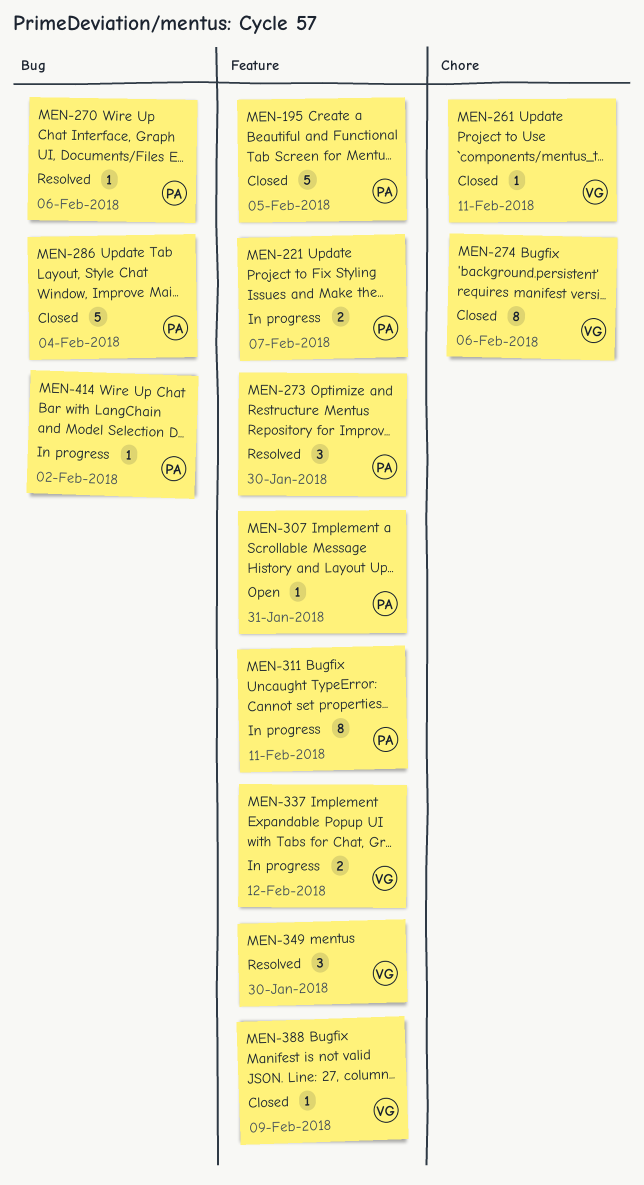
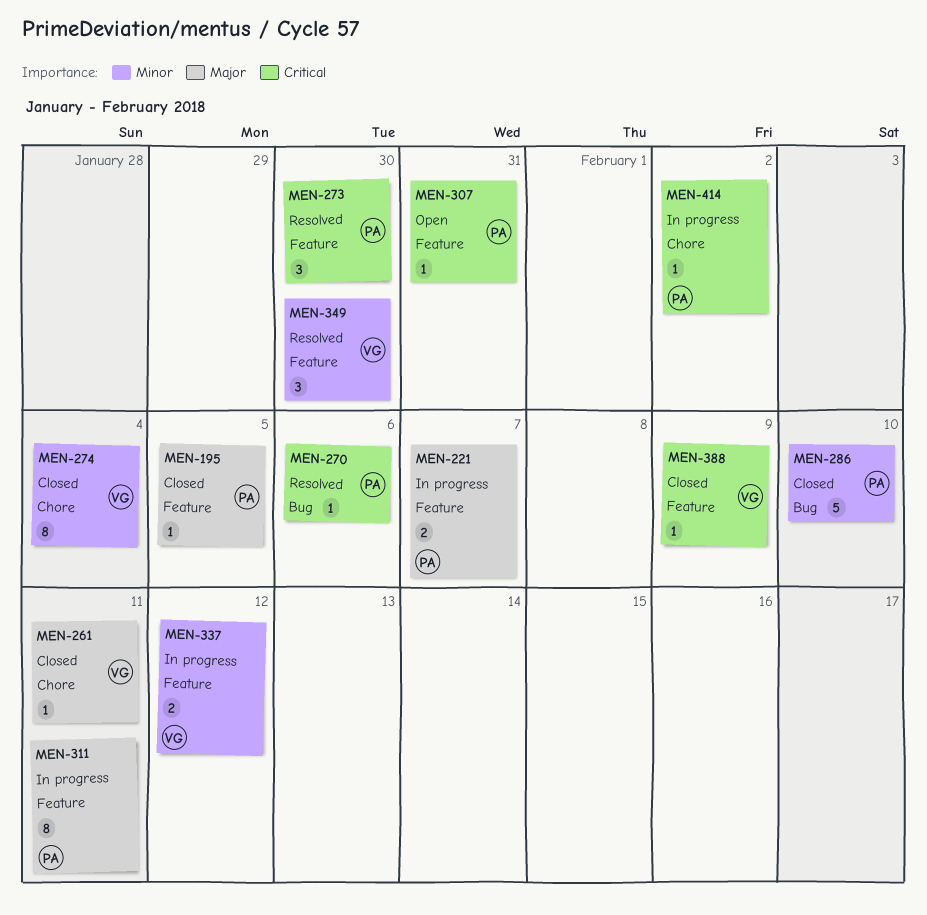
MEN-195, estimate: 5 -> 1
MEN-274, due: Feb 6 -> Feb 4
MEN-286, due: Feb 4 -> Feb 10
MEN-414, label: Bug -> Chore

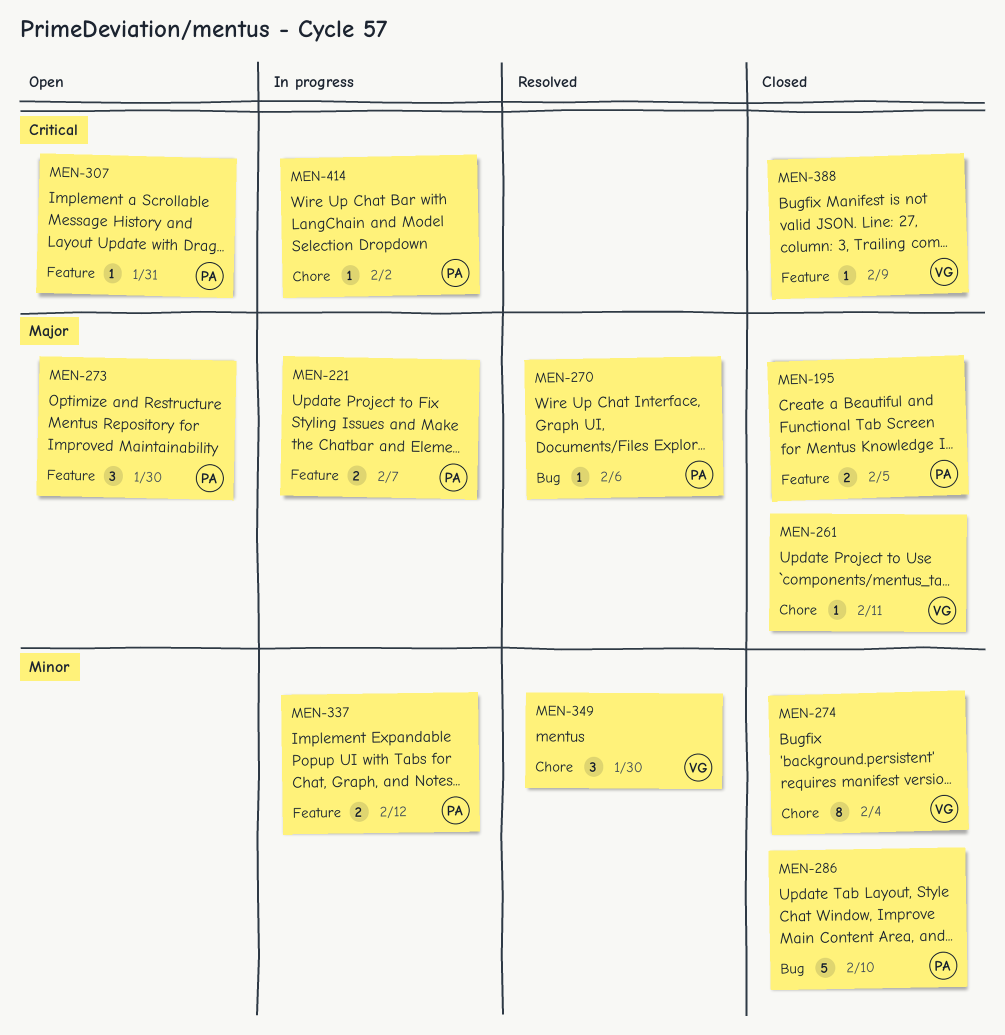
MEN-195, estimate: 1 -> 2
MEN-270, priority: Critical -> Major
MEN-273, status: Resolved -> Open
MEN-273, priority: Critical -> Major
MEN-311: present -> none
MEN-337, owner: VG -> PA
MEN-349, label: Feature -> Chore

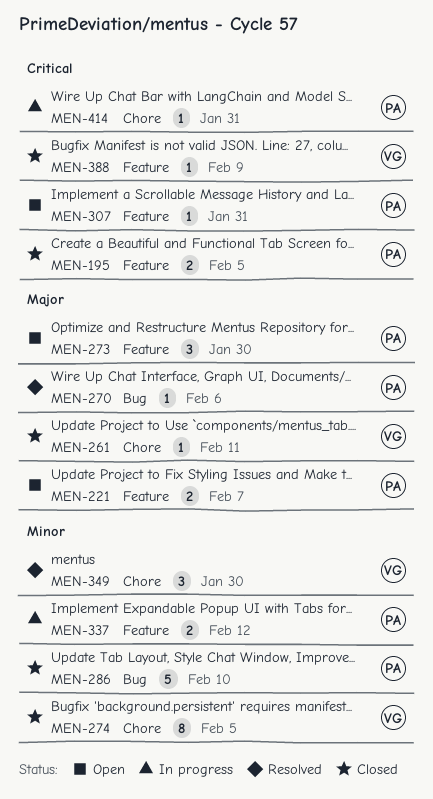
MEN-195, priority: Major -> Critical
MEN-221, status: In progress -> Open
MEN-274, due: Feb 4 -> Feb 5
MEN-414, due: Feb 2 -> Jan 31

